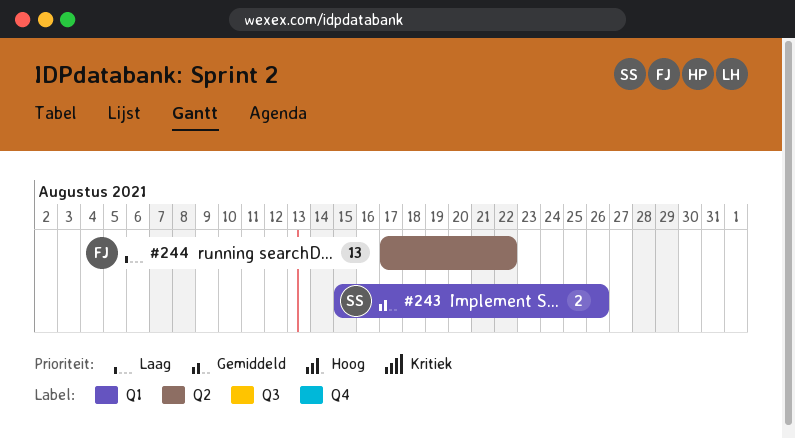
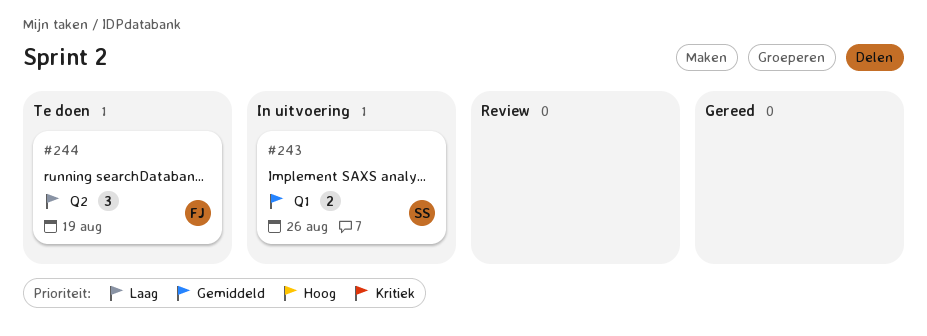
#244, estimate: 13 -> 3
#244, due: Aug 22 -> Aug 19

